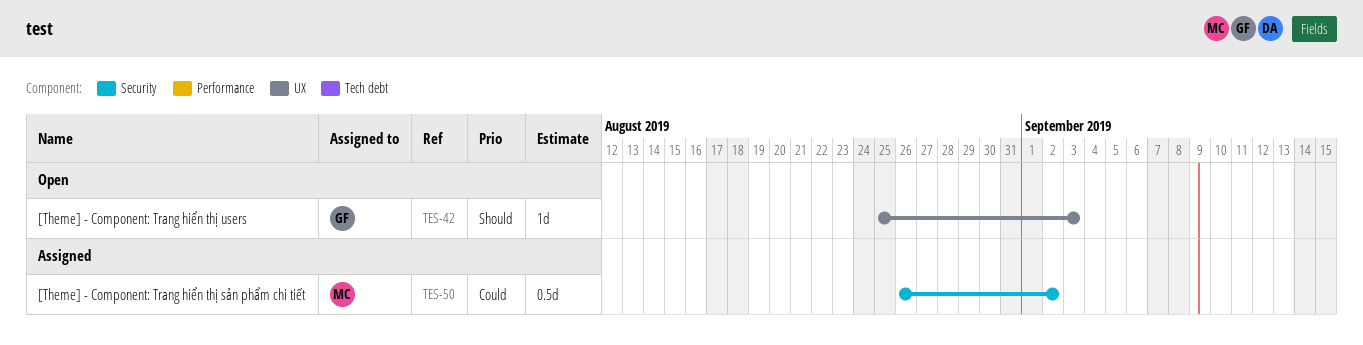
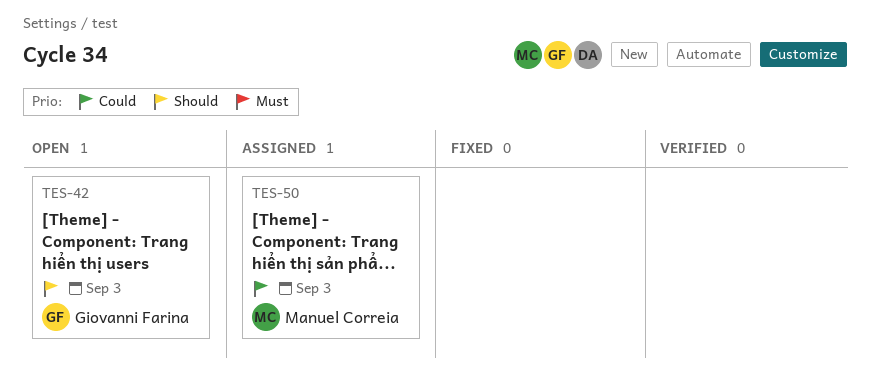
TES-50, due: Sep 2 -> Sep 3

